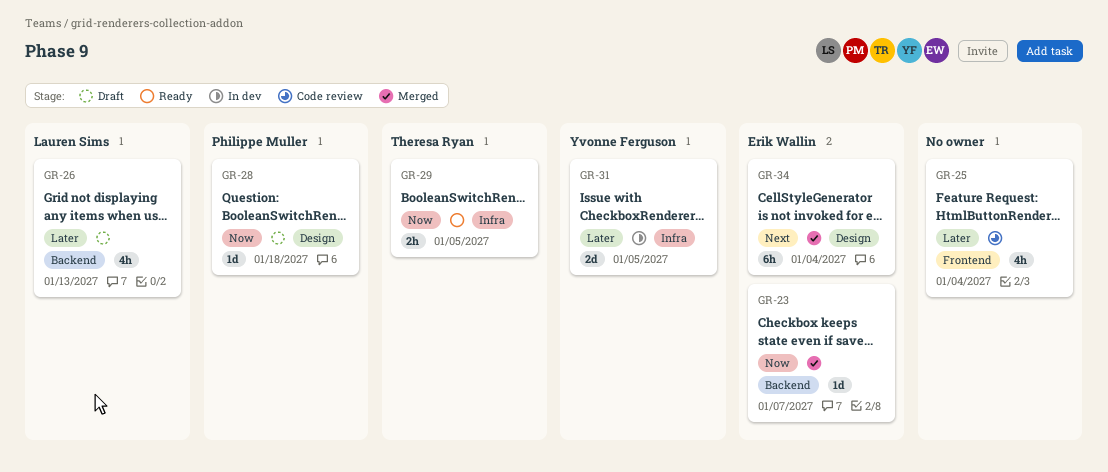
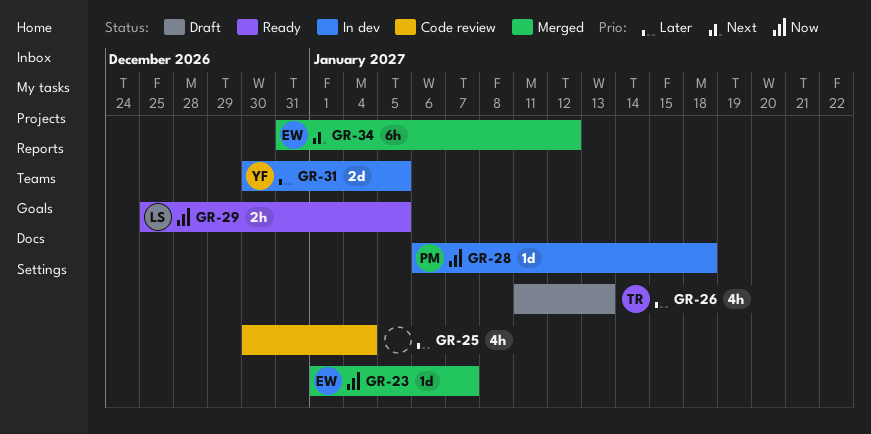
GR-26, owner: Lauren Sims -> Theresa Ryan
GR-28, status: Draft -> In dev
GR-29, owner: Theresa Ryan -> Lauren Sims
GR-34, due: Jan 4 -> Jan 12

